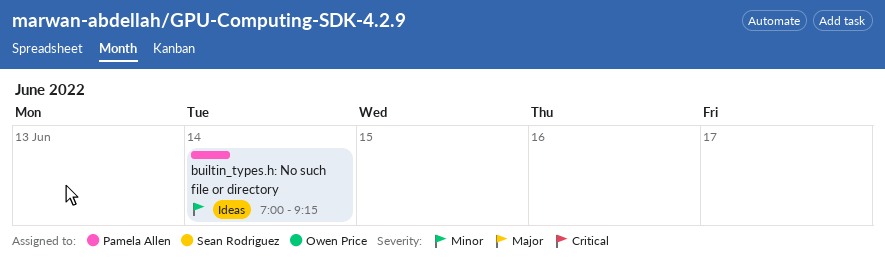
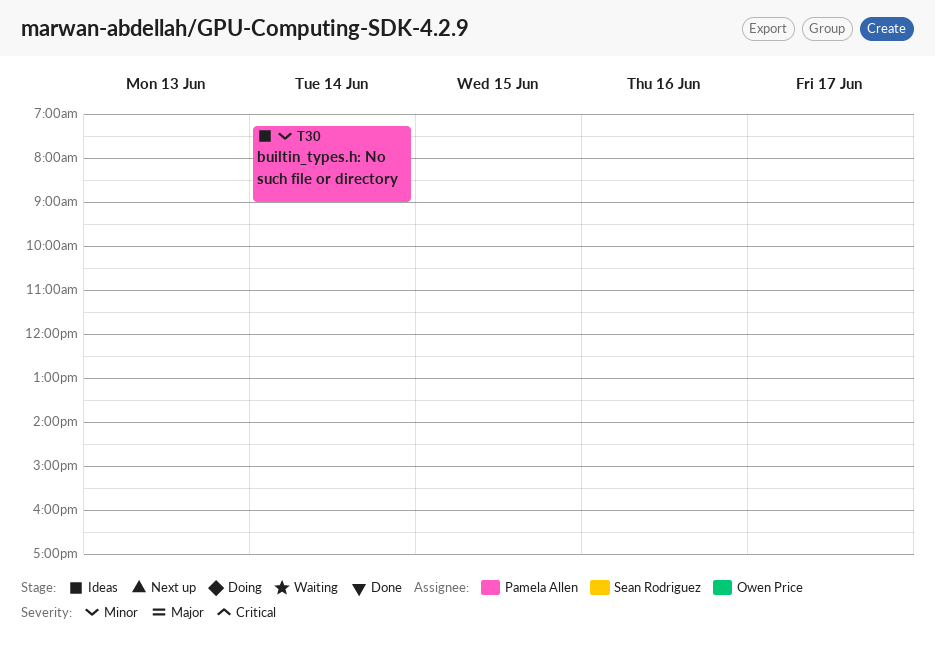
builtin_types.h: No such file or directory, begins: 07:00 -> 07:15
builtin_types.h: No such file or directory, ends: 09:15 -> 09:00

